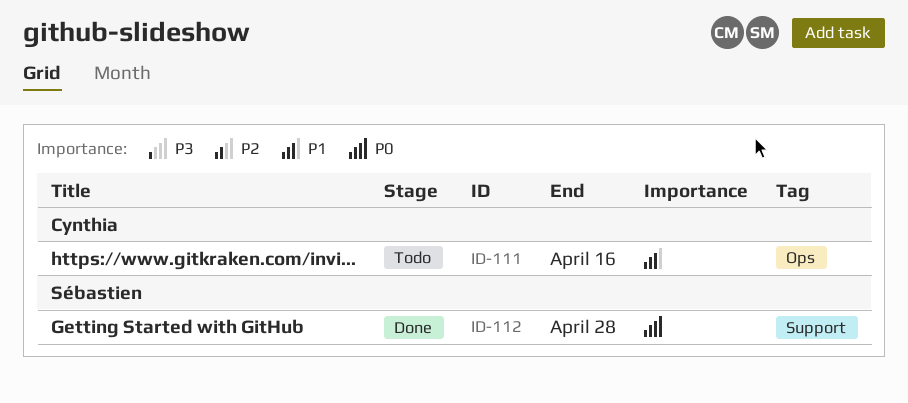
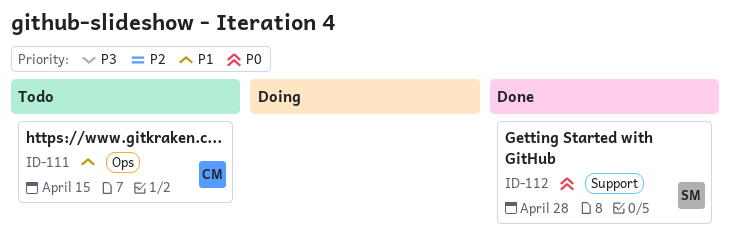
ID-111, due: Apr 16 -> Apr 15

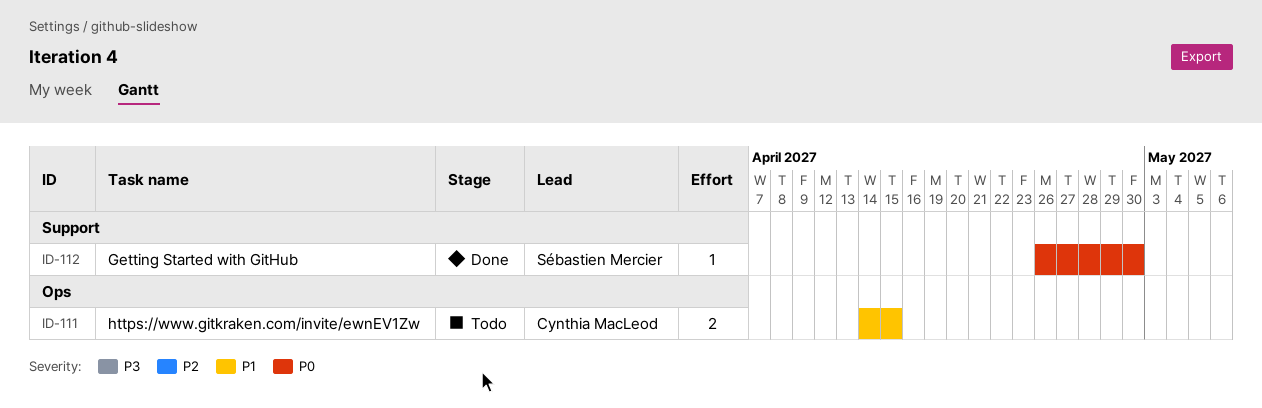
ID-112, due: Apr 28 -> Apr 30

